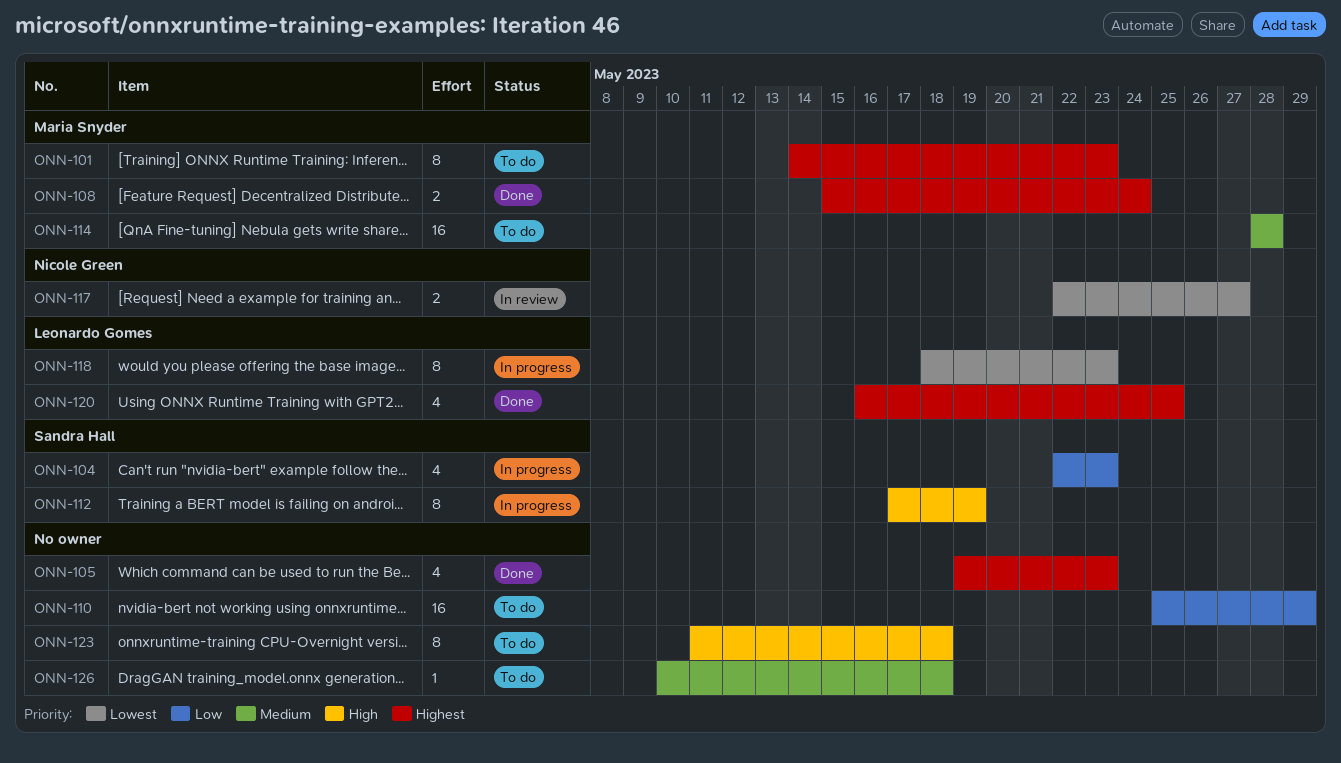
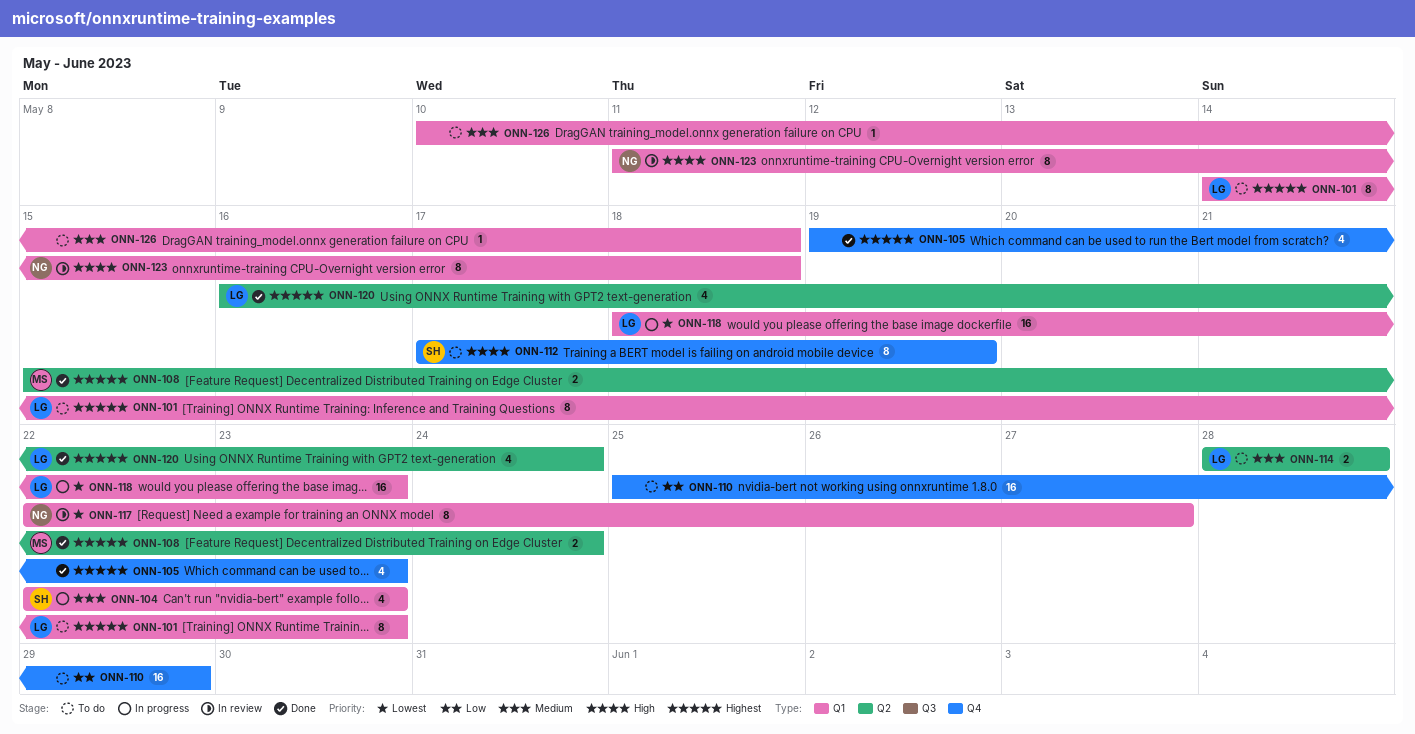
ONN-101, owner: Maria Snyder -> Leonardo Gomes
ONN-104, priority: Low -> Medium
ONN-112, status: In progress -> To do
ONN-114, owner: Maria Snyder -> Leonardo Gomes
ONN-114, estimate: 16 -> 2
ONN-117, estimate: 2 -> 8
ONN-118, estimate: 8 -> 16
ONN-120, due: May 25 -> May 24
ONN-123, status: To do -> In review
ONN-123, owner: none -> Nicole Green

